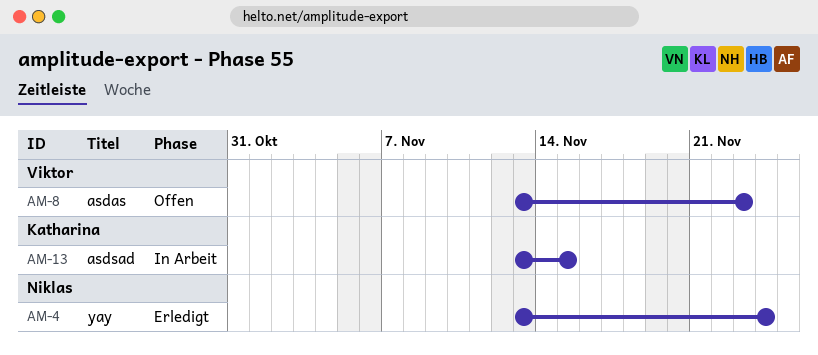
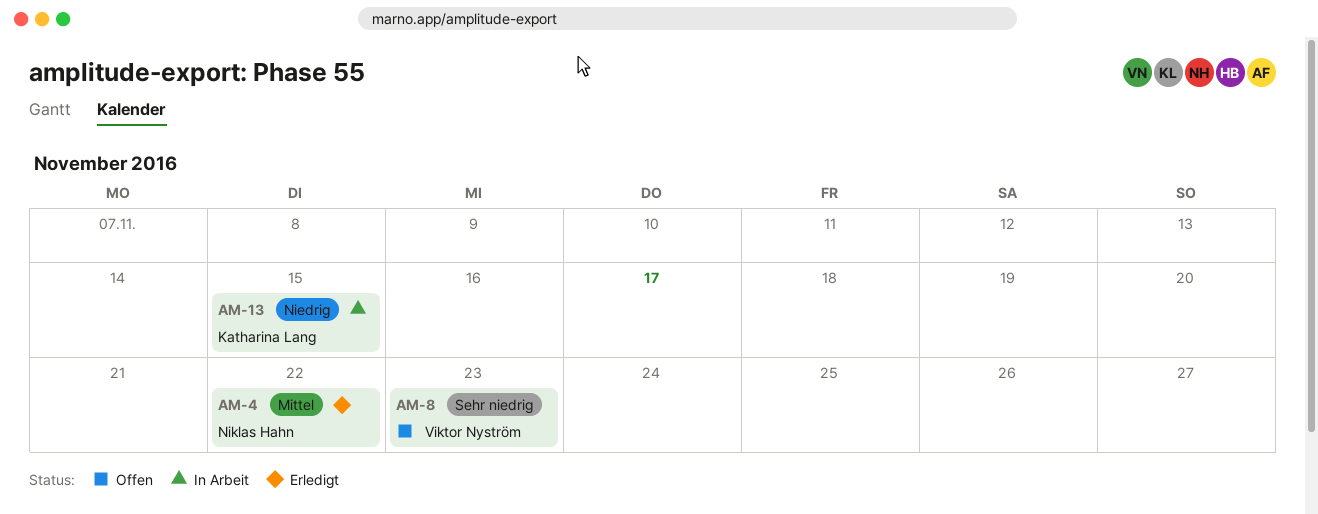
AM-4, due: Nov 24 -> Nov 22

